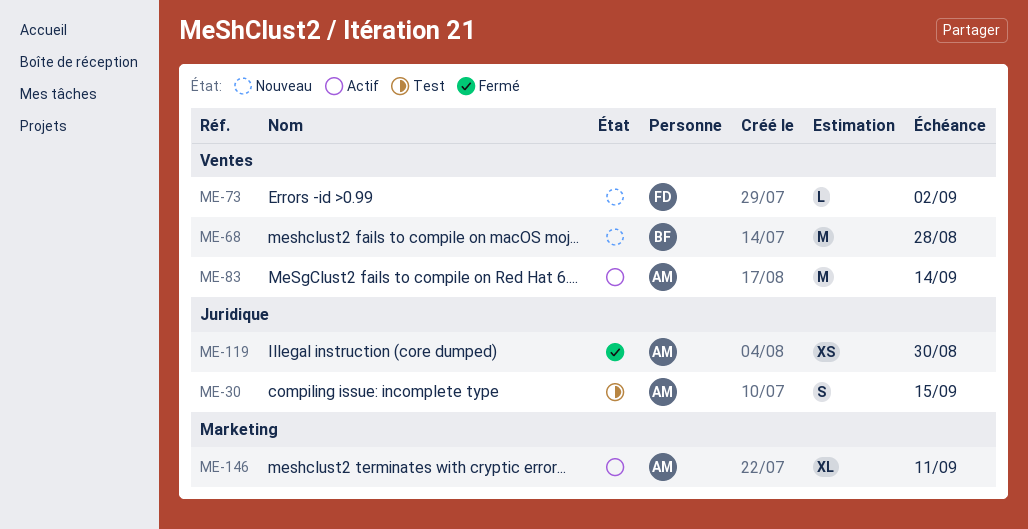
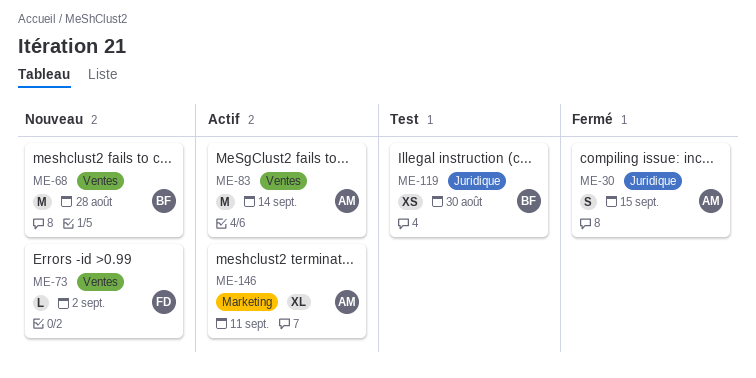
ME-30, status: Test -> Fermé
ME-119, status: Fermé -> Test
ME-119, owner: AM -> BF

